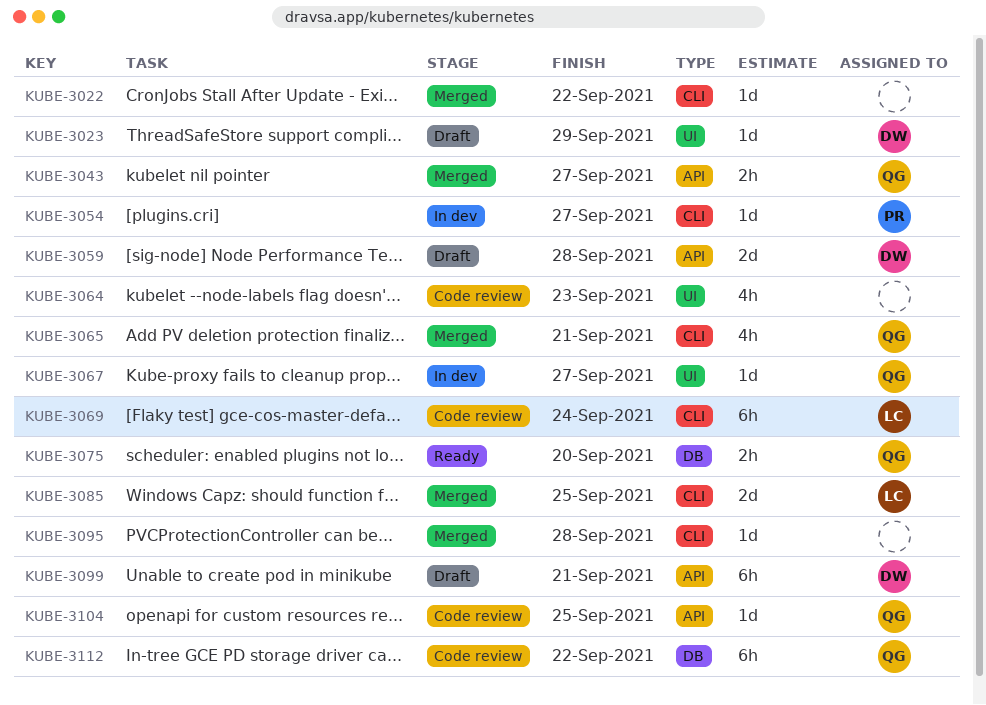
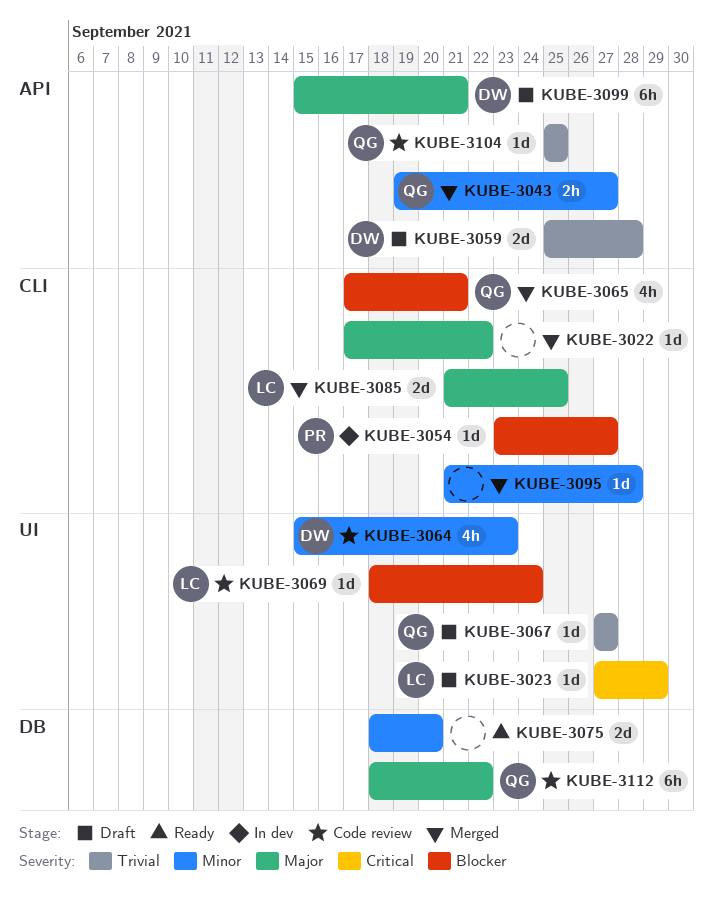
KUBE-3023, owner: DW -> LC
KUBE-3064, owner: none -> DW
KUBE-3067, status: In dev -> Draft
KUBE-3069, label: CLI -> UI
KUBE-3069, estimate: 6h -> 1d
KUBE-3075, owner: QG -> none
KUBE-3075, estimate: 2h -> 2d

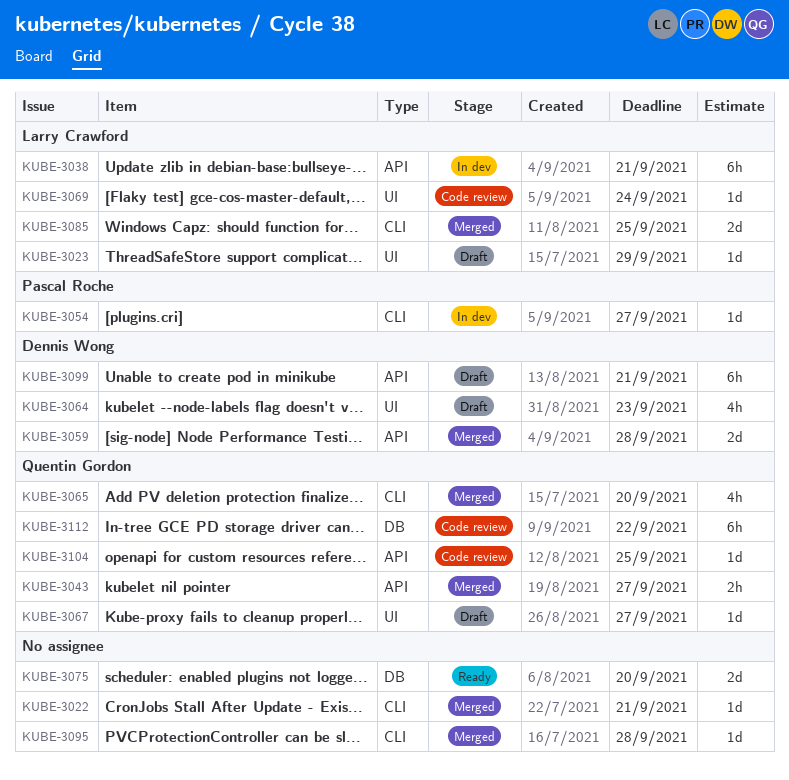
KUBE-3022, due: Sep 22 -> Sep 21
KUBE-3038: none -> present
KUBE-3059, status: Draft -> Merged
KUBE-3064, status: Code review -> Draft
KUBE-3065, due: Sep 21 -> Sep 20

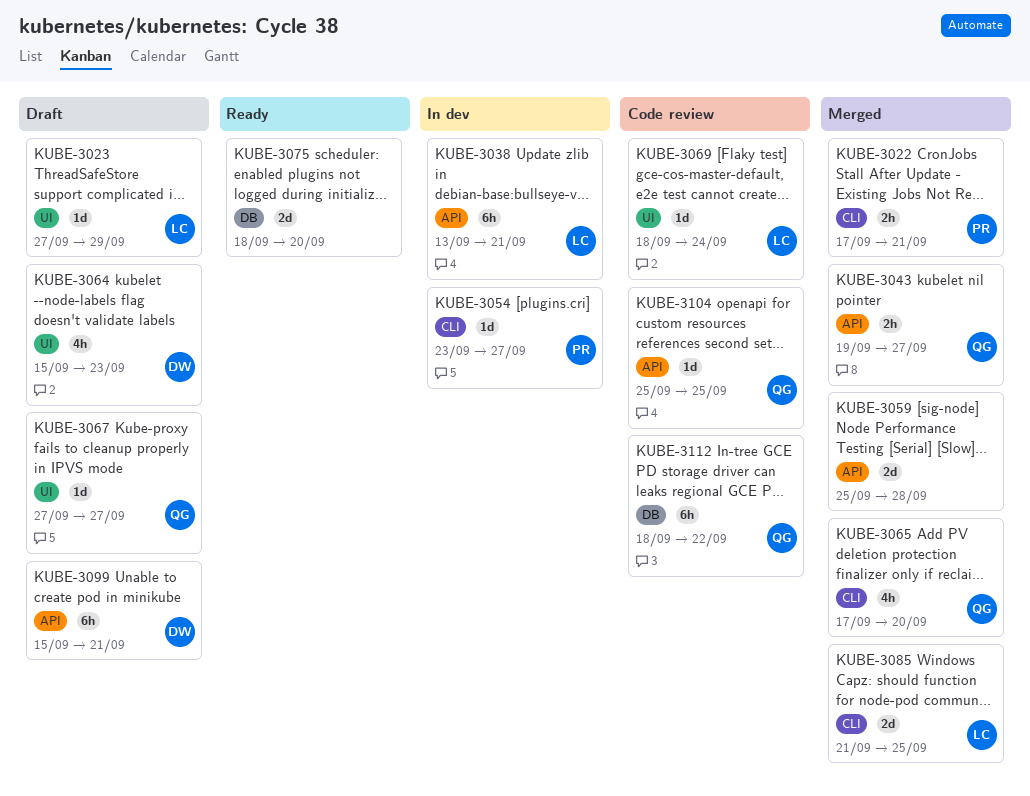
KUBE-3022, owner: none -> Pascal Roche
KUBE-3022, estimate: 1d -> 2h
KUBE-3059, owner: Dennis Wong -> none
KUBE-3095: present -> none

